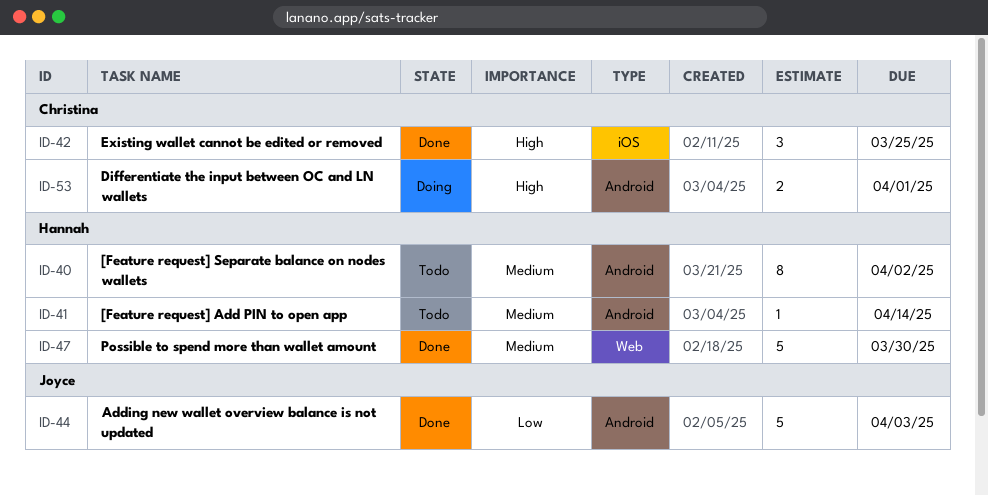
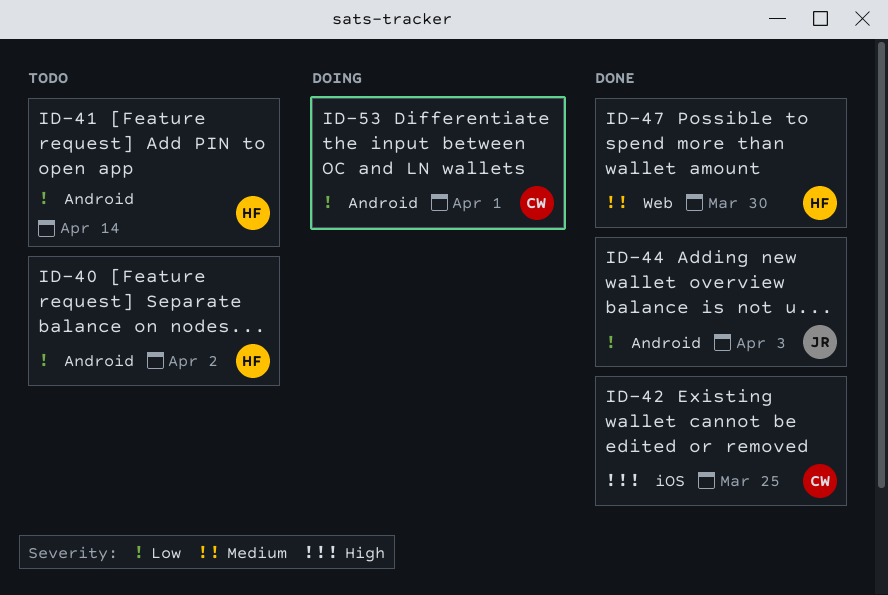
ID-40, priority: Medium -> Low
ID-41, priority: Medium -> Low
ID-53, priority: High -> Low

